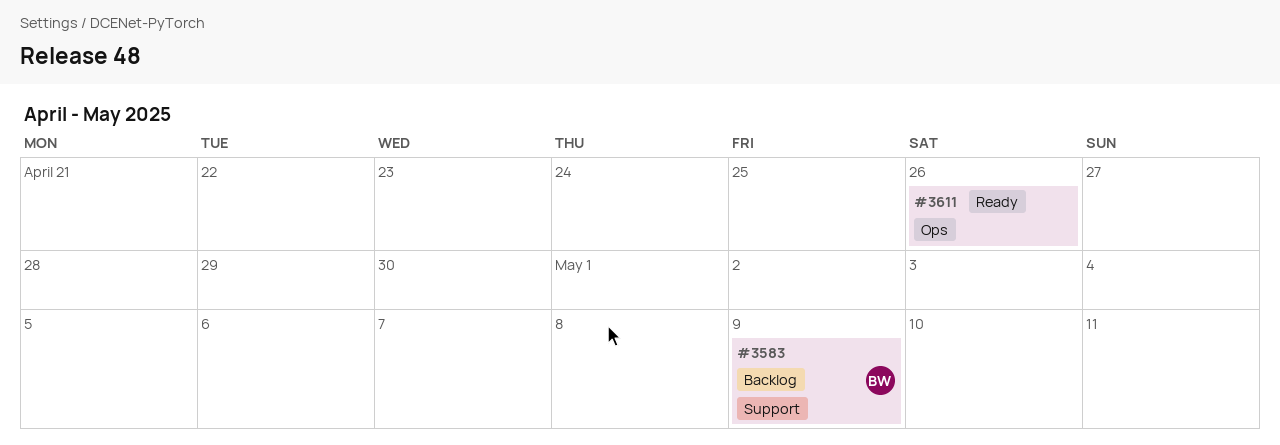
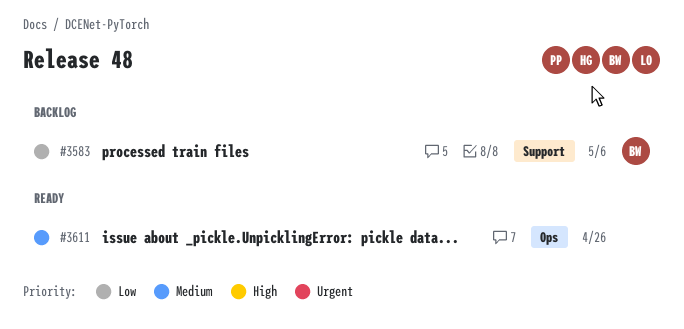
#3583, due: May 9 -> May 6

